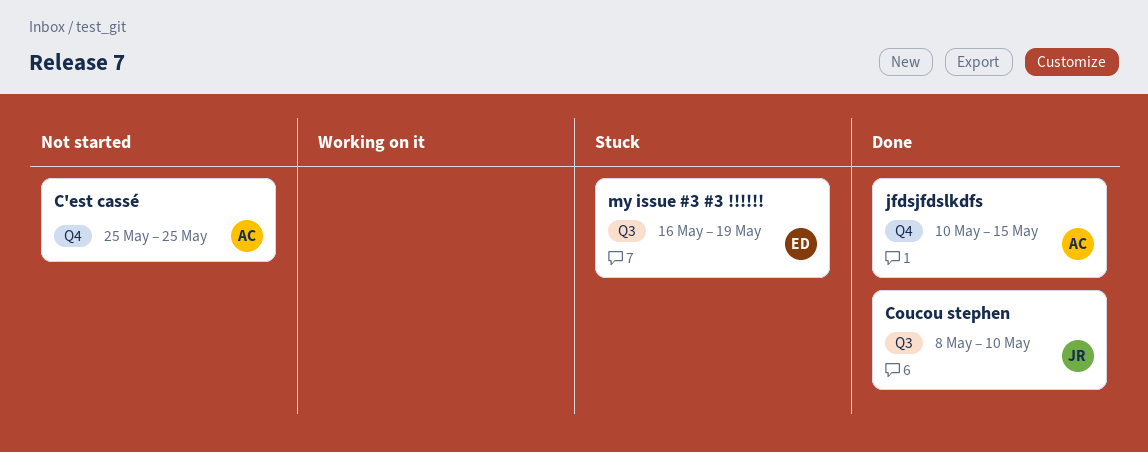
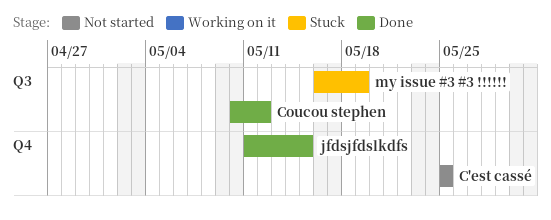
Coucou stephen, start: May 8 -> May 10
Coucou stephen, due: May 10 -> May 12
jfdsjfdslkdfs, start: May 10 -> May 11

